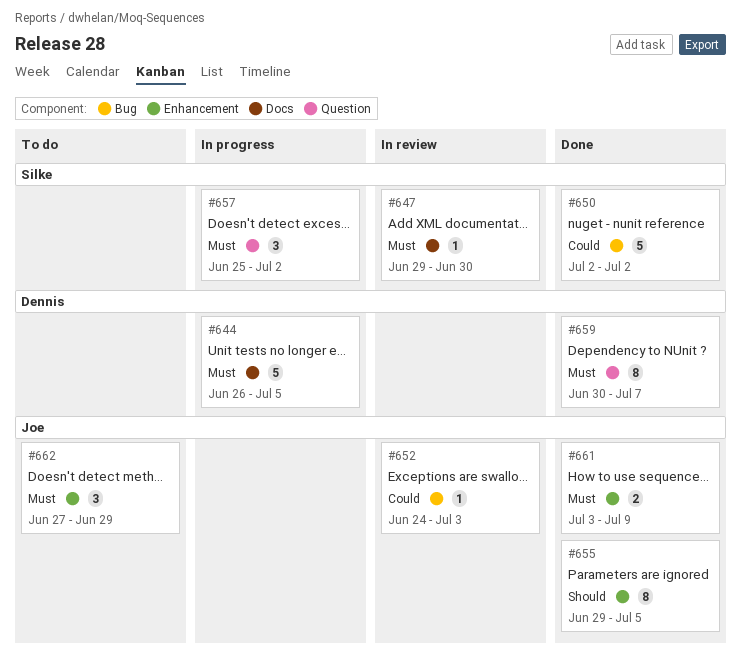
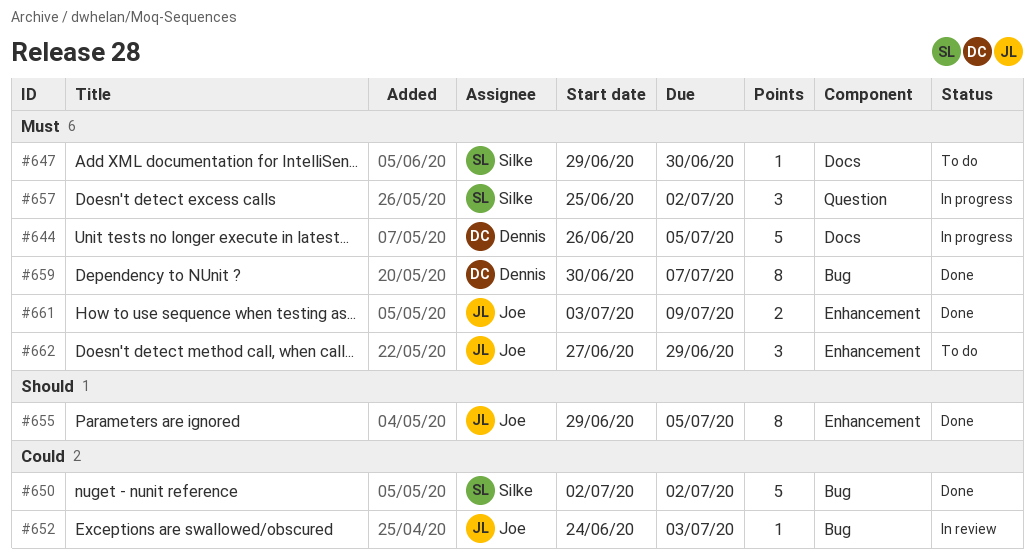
#647, status: In review -> To do
#659, label: Question -> Bug

